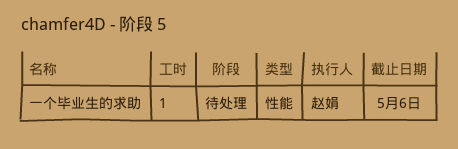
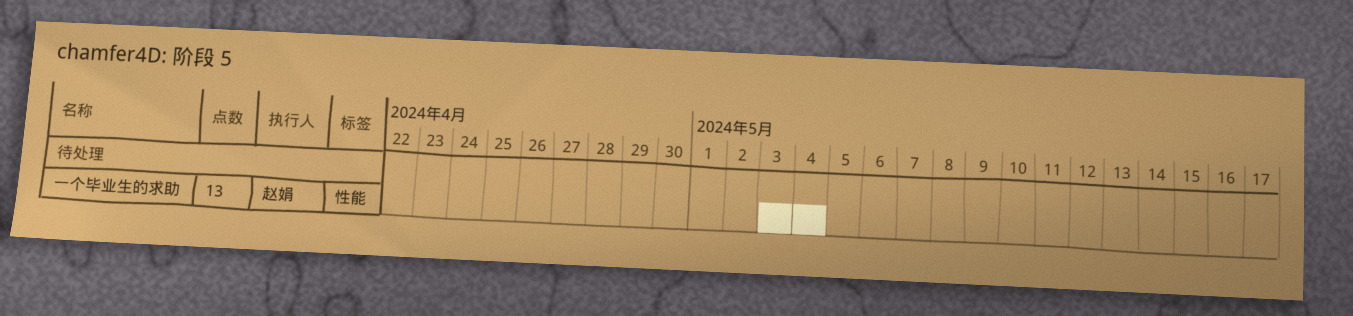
一个毕业生的求助, estimate: 1 -> 13
一个毕业生的求助, due: May 6 -> May 4

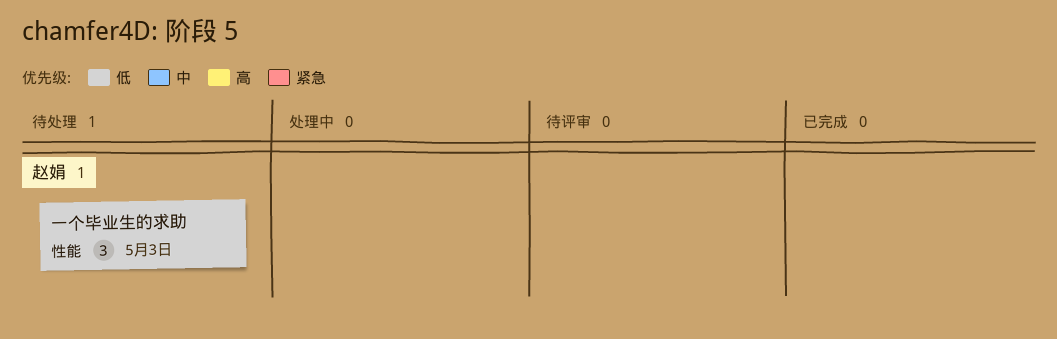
一个毕业生的求助, estimate: 13 -> 3
一个毕业生的求助, due: May 4 -> May 3

